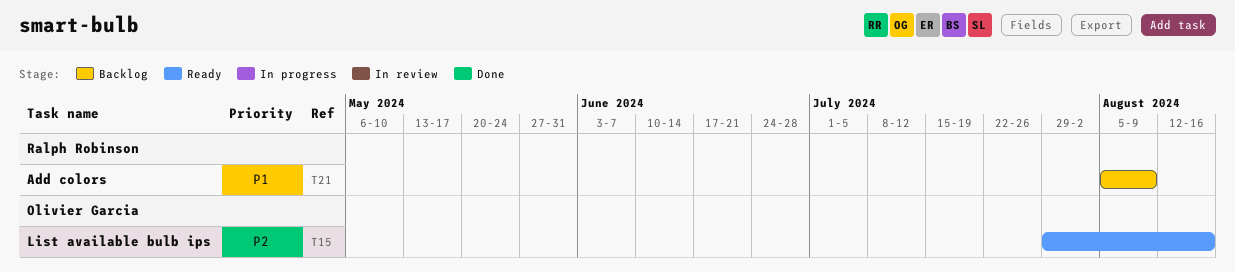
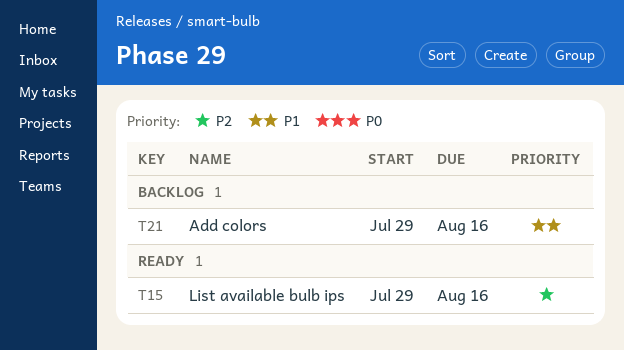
T21, start: Aug 5 -> Jul 29
T21, due: Aug 9 -> Aug 16

